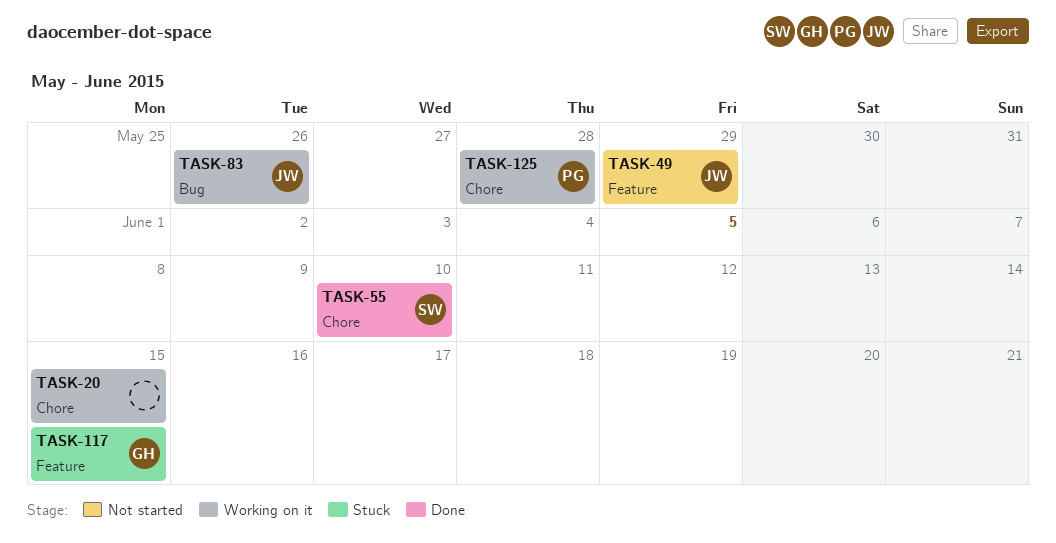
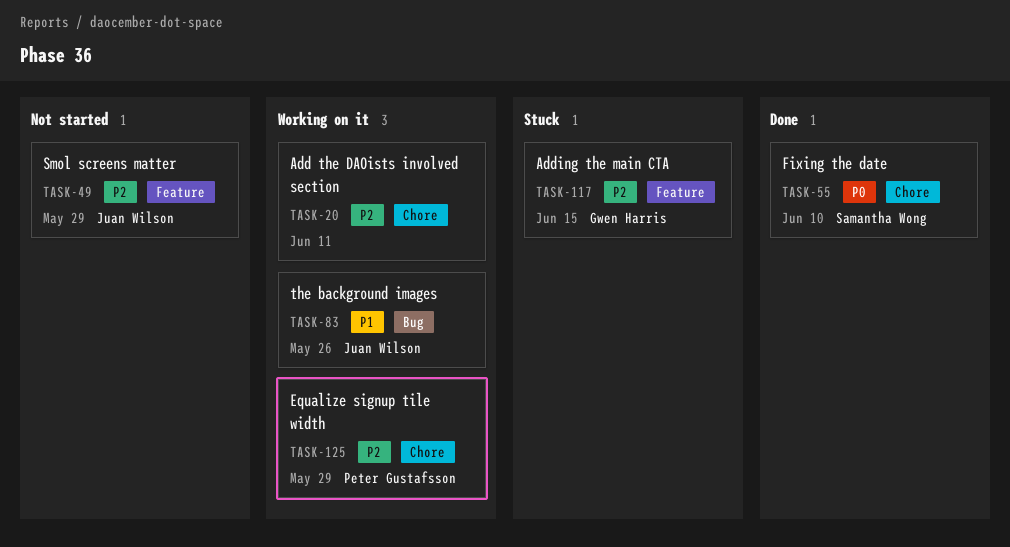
TASK-20, due: Jun 15 -> Jun 11
TASK-125, due: May 28 -> May 29

